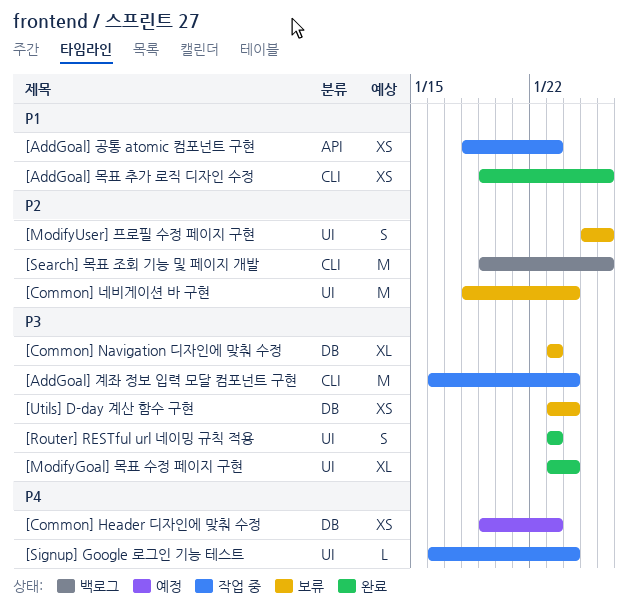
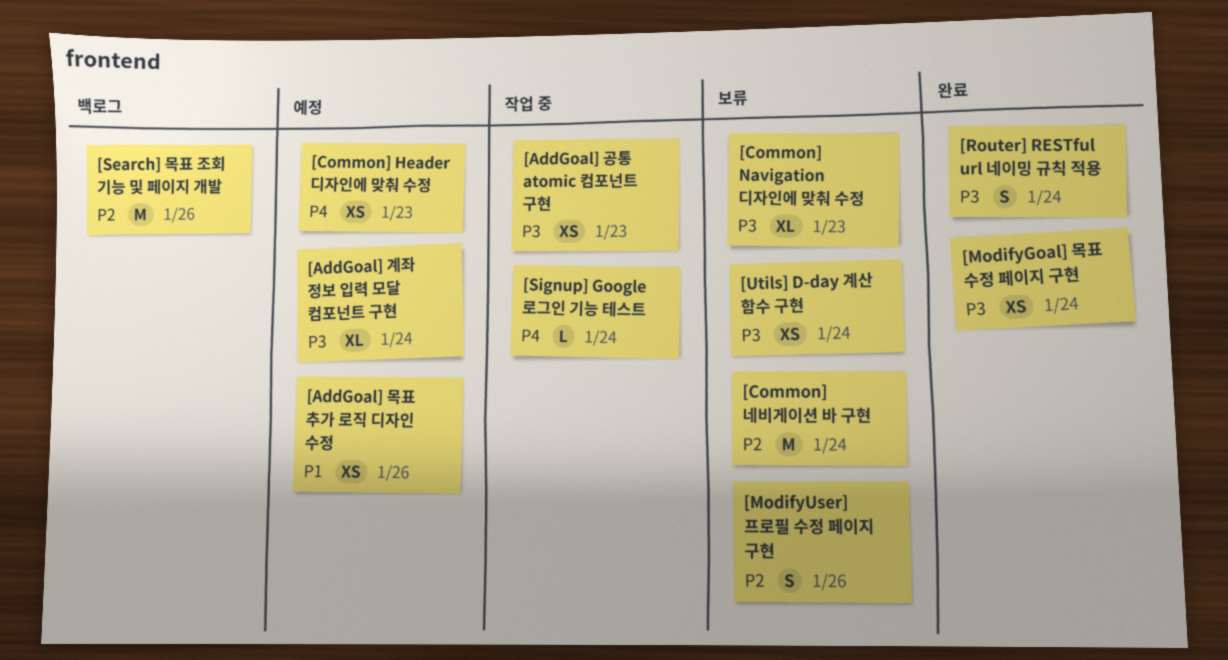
[AddGoal] 계좌 정보 입력 모달 컴포넌트 구현, status: 작업 중 -> 예정
[AddGoal] 계좌 정보 입력 모달 컴포넌트 구현, estimate: M -> XL
[AddGoal] 공통 atomic 컴포넌트 구현, priority: P1 -> P3
[AddGoal] 목표 추가 로직 디자인 수정, status: 완료 -> 예정
[ModifyGoal] 목표 수정 페이지 구현, estimate: XL -> XS
[Router] RESTful url 네이밍 규칙 적용, due: Jan 23 -> Jan 24

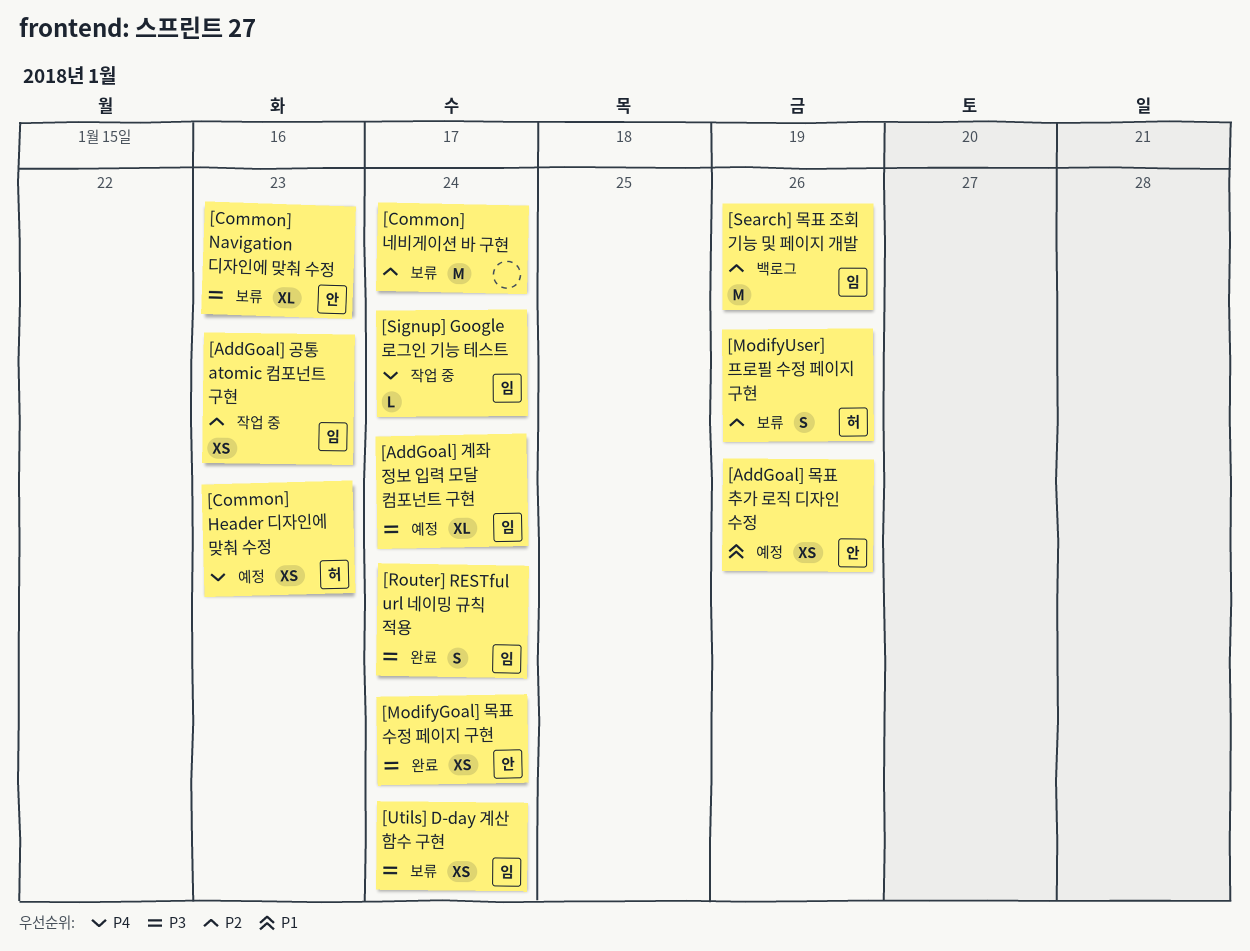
[AddGoal] 공통 atomic 컴포넌트 구현, priority: P3 -> P2

